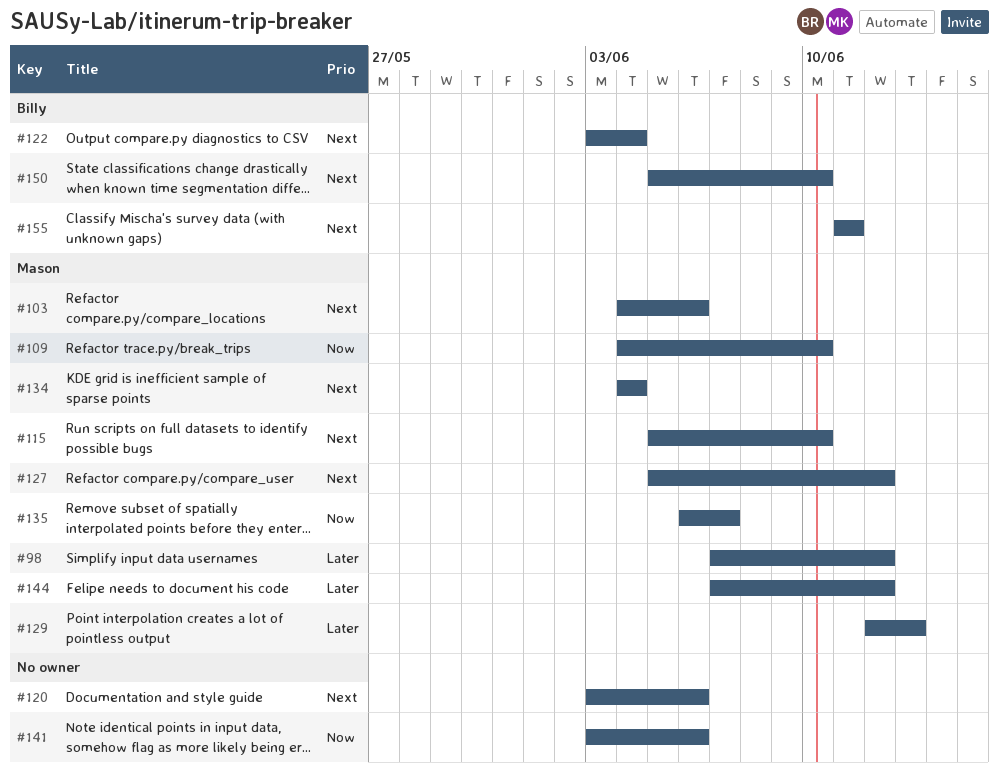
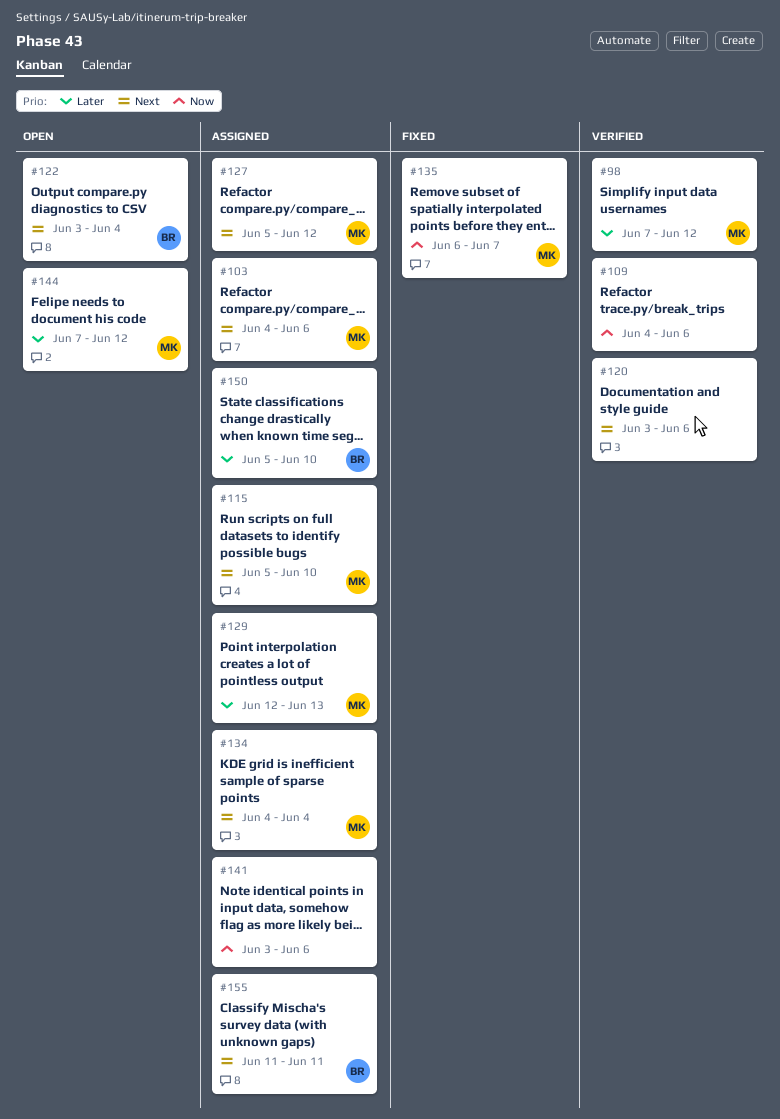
#109, owner: Mason -> none
#109, due: Jun 10 -> Jun 6
#150, priority: Next -> Later

